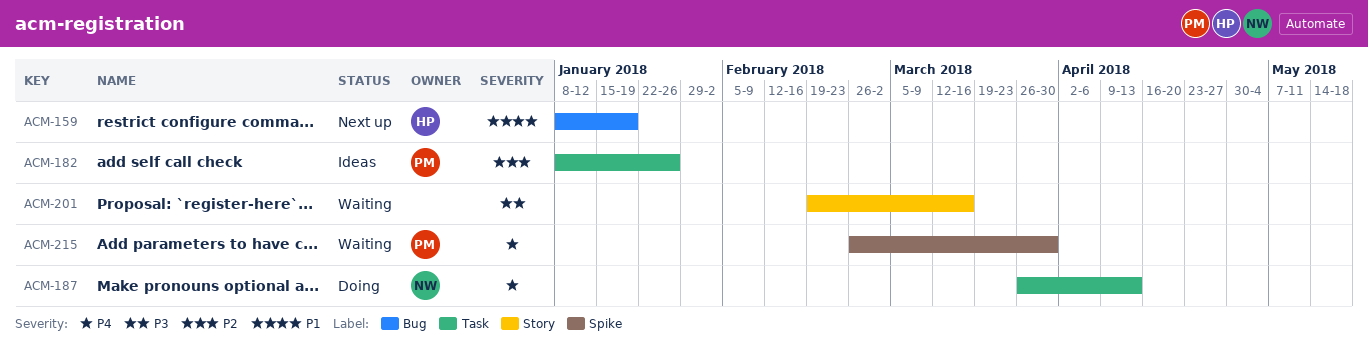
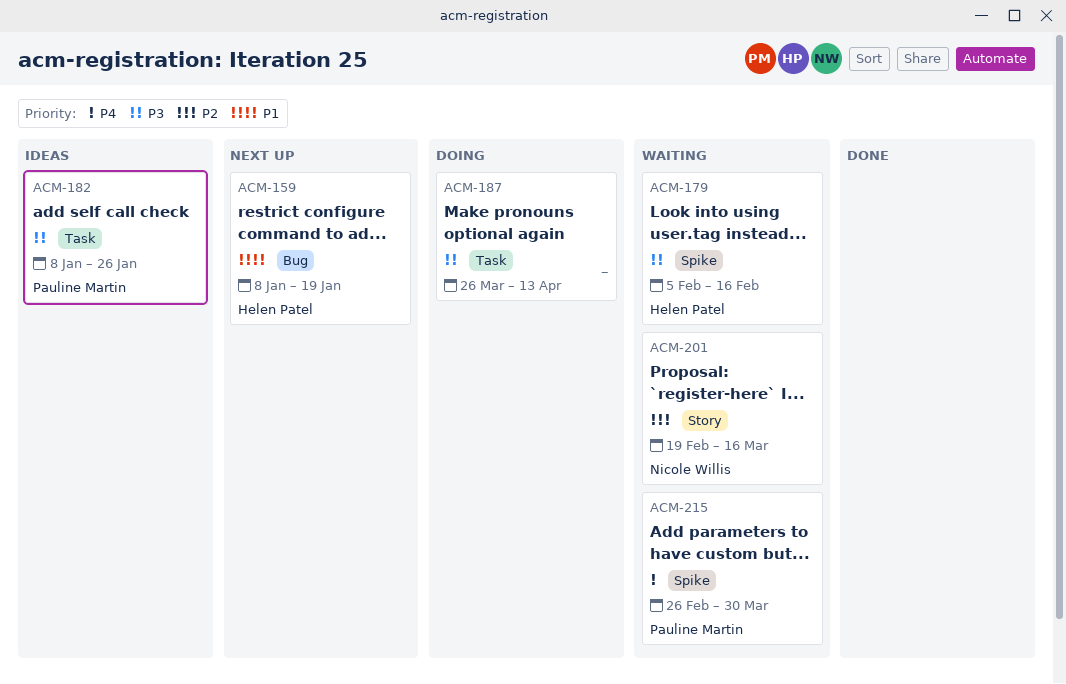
ACM-179: none -> present
ACM-182, priority: P2 -> P3
ACM-187, owner: Nicole Willis -> none
ACM-187, priority: P4 -> P3
ACM-201, owner: none -> Nicole Willis
ACM-201, priority: P3 -> P2

